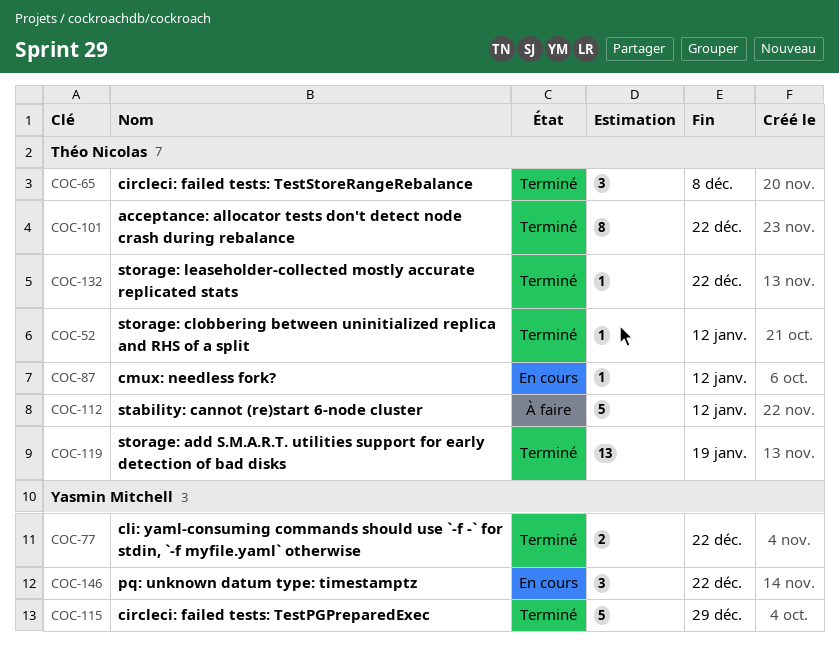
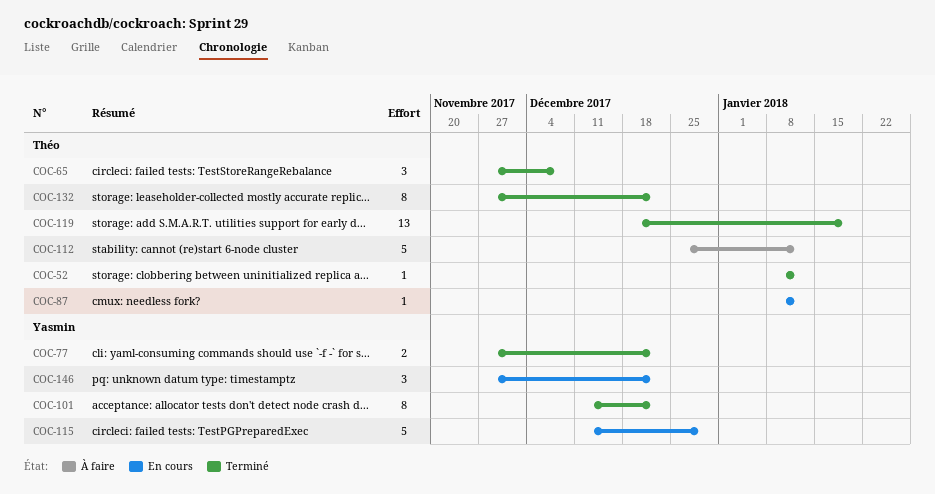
COC-101, owner: Théo Nicolas -> Yasmin Mitchell
COC-115, status: Terminé -> En cours
COC-132, estimate: 1 -> 8

